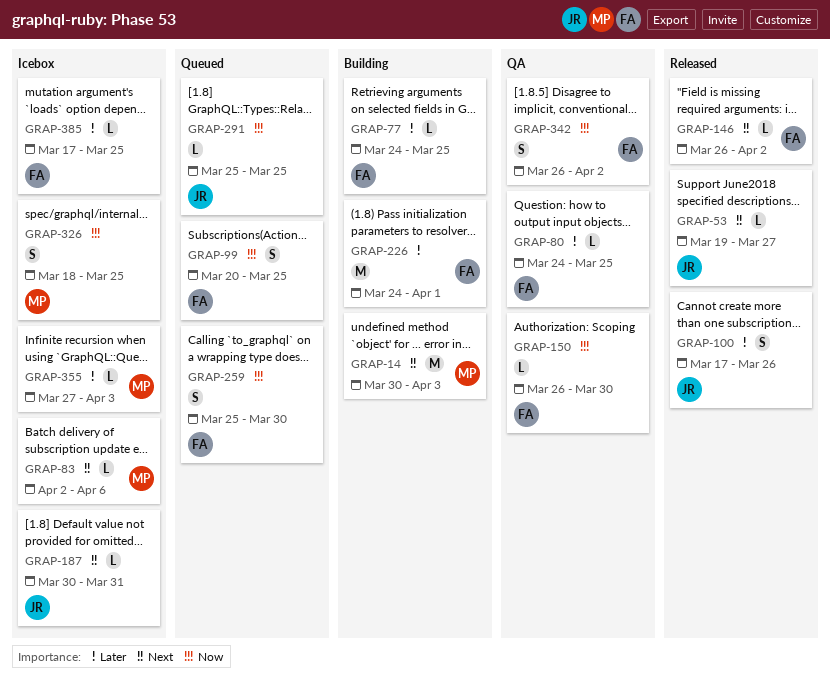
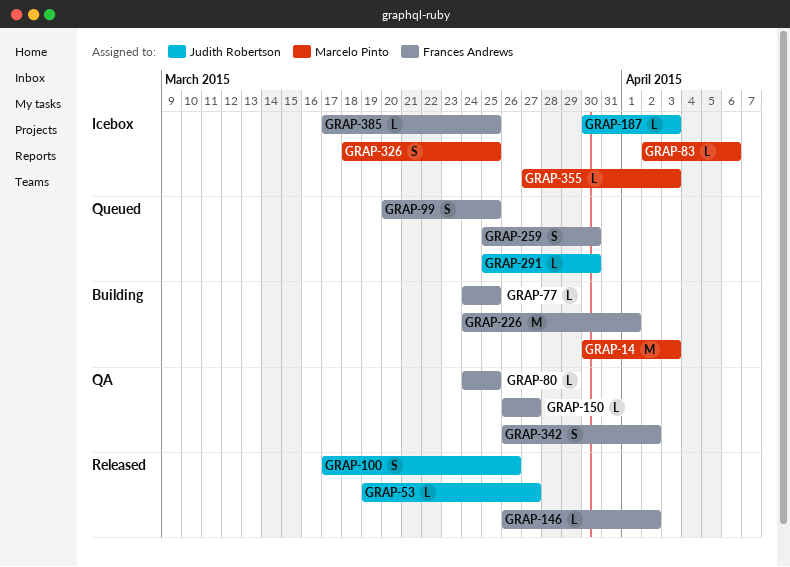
GRAP-150, due: Mar 30 -> Mar 27
GRAP-187, due: Mar 31 -> Apr 3
GRAP-291, due: Mar 25 -> Mar 30

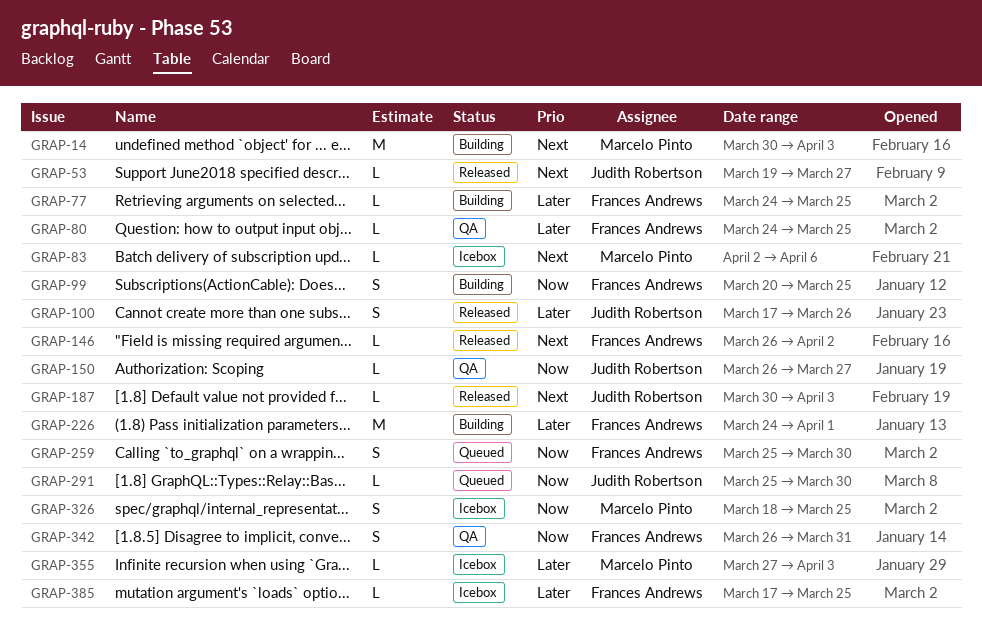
GRAP-99, status: Queued -> Building
GRAP-150, owner: Frances Andrews -> Judith Robertson
GRAP-187, status: Icebox -> Released
GRAP-342, due: Apr 2 -> Mar 31

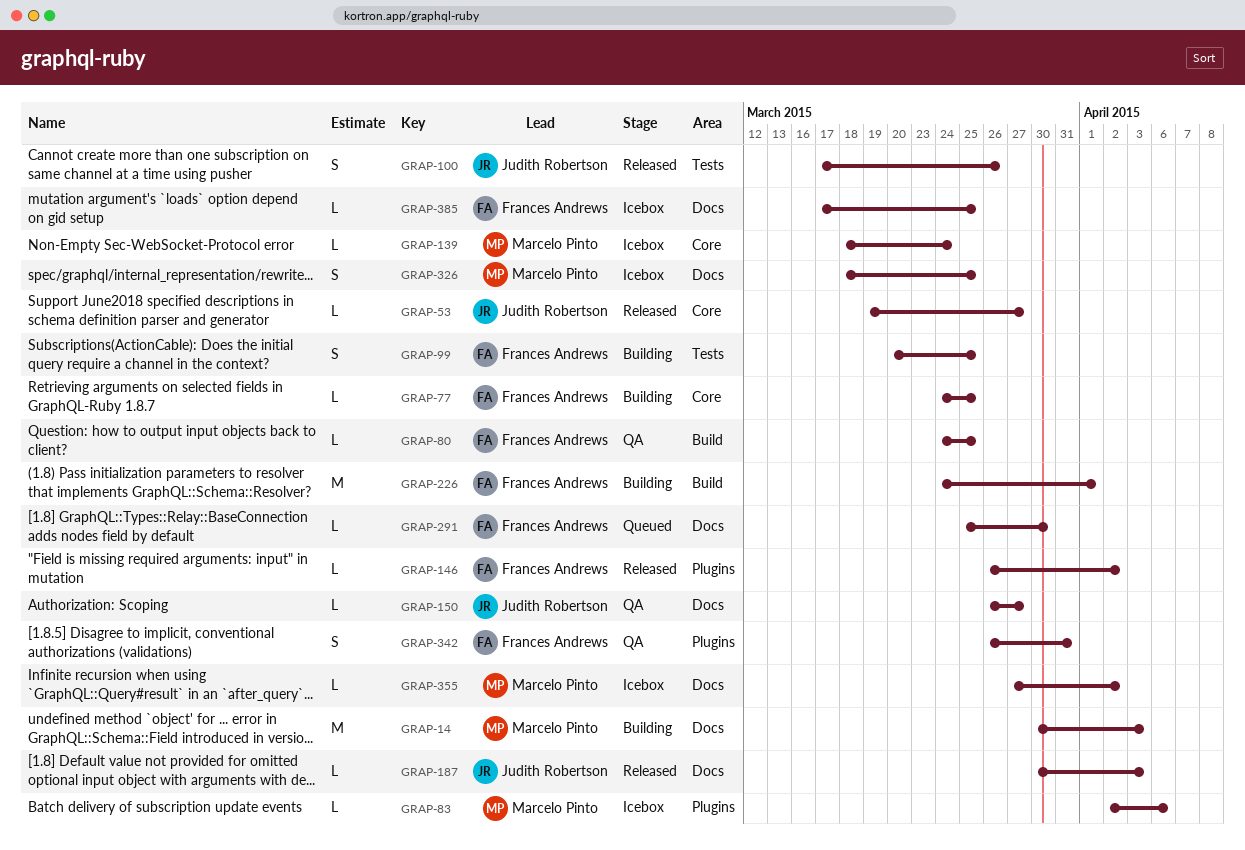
GRAP-139: none -> present
GRAP-259: present -> none
GRAP-291, owner: Judith Robertson -> Frances Andrews
GRAP-355, due: Apr 3 -> Apr 2

